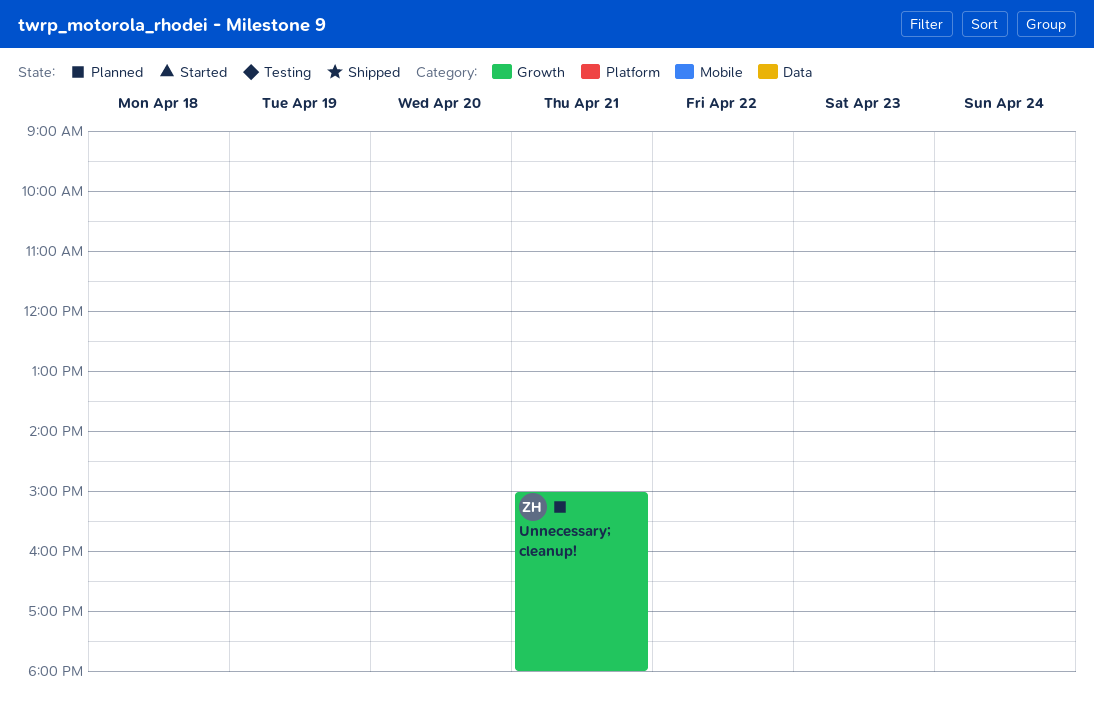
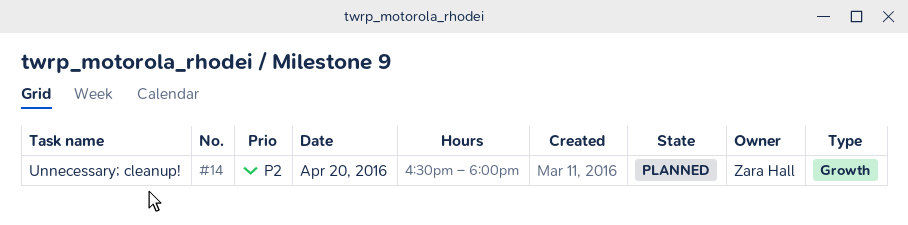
Unnecessary; cleanup!, day: Apr 21 -> Apr 20
Unnecessary; cleanup!, begins: 15:00 -> 16:30

